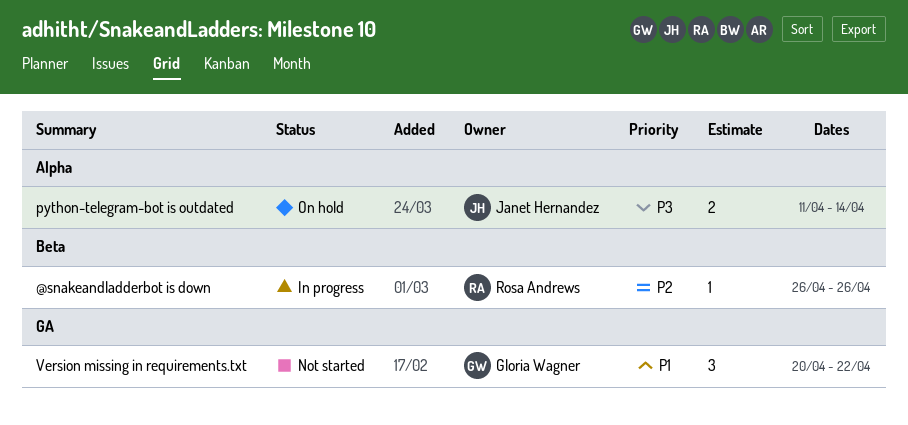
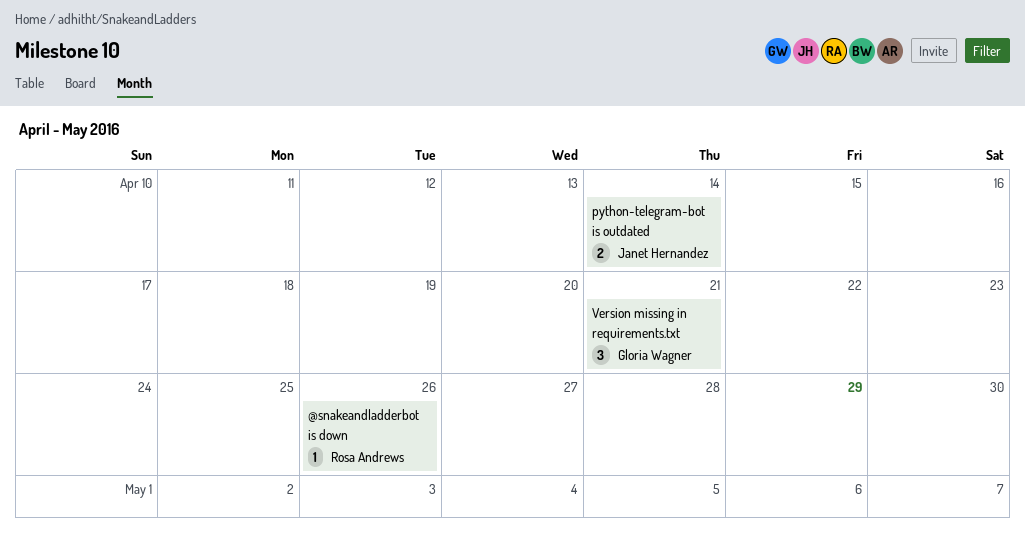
Version missing in requirements.txt, due: Apr 22 -> Apr 21

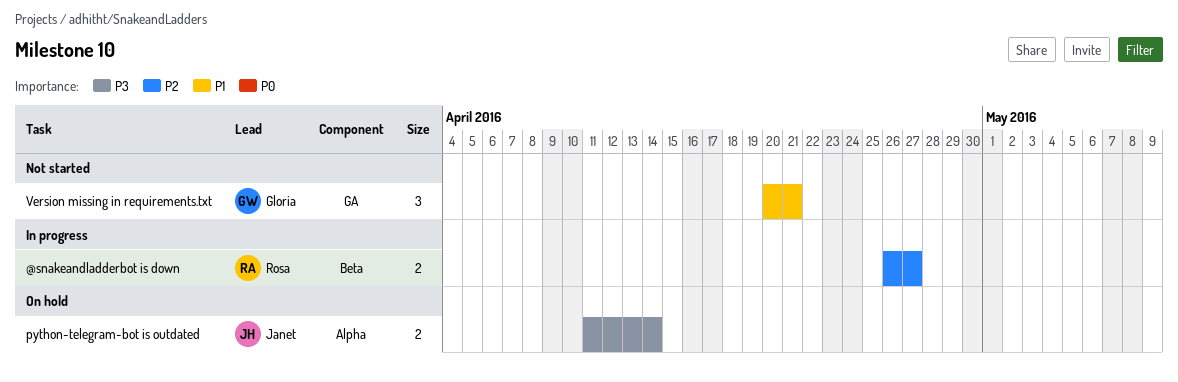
@snakeandladderbot is down, estimate: 1 -> 2
@snakeandladderbot is down, due: Apr 26 -> Apr 27

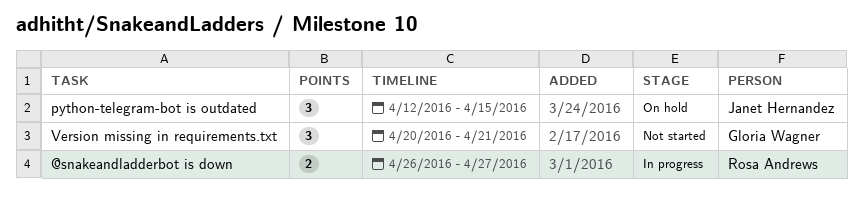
python-telegram-bot is outdated, estimate: 2 -> 3
python-telegram-bot is outdated, start: Apr 11 -> Apr 12
python-telegram-bot is outdated, due: Apr 14 -> Apr 15

